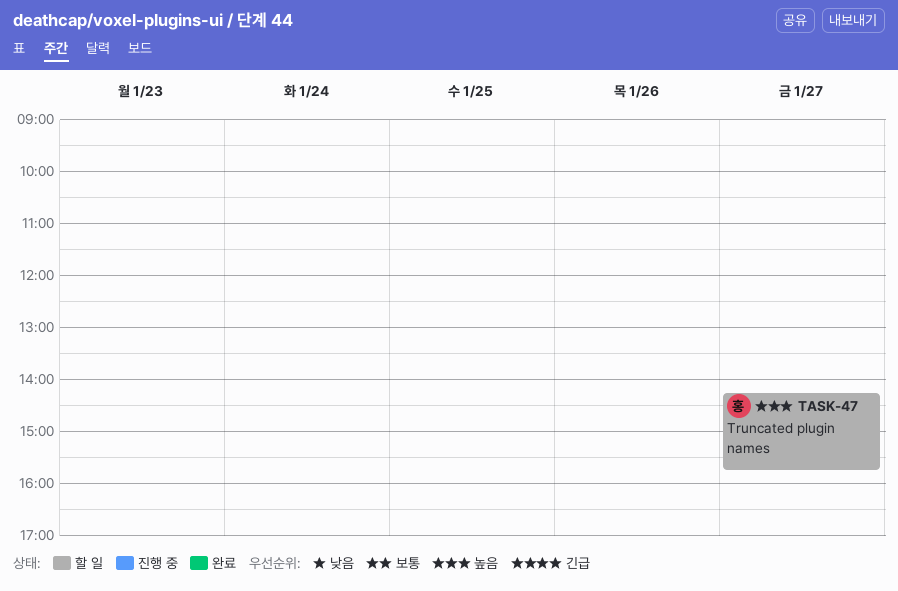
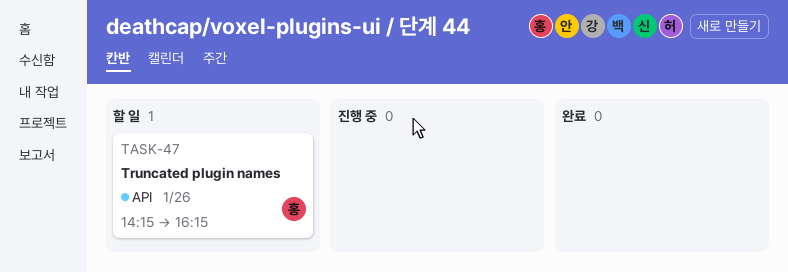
TASK-47, day: Jan 27 -> Jan 26
TASK-47, ends: 15:45 -> 16:15

